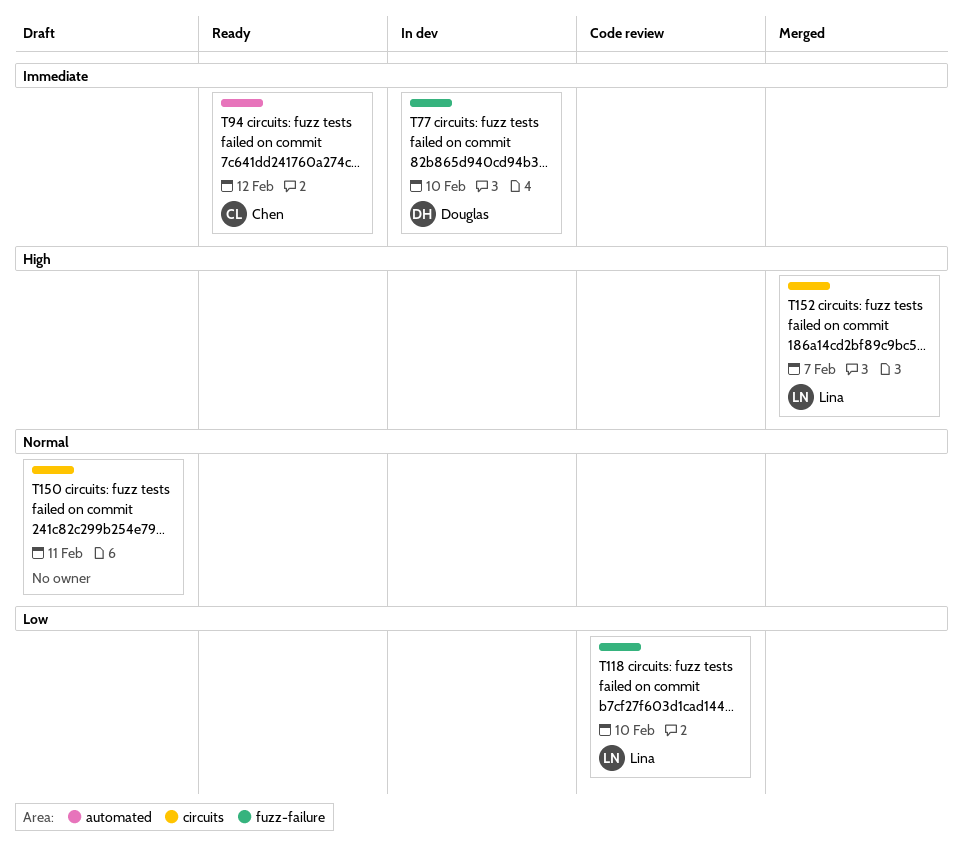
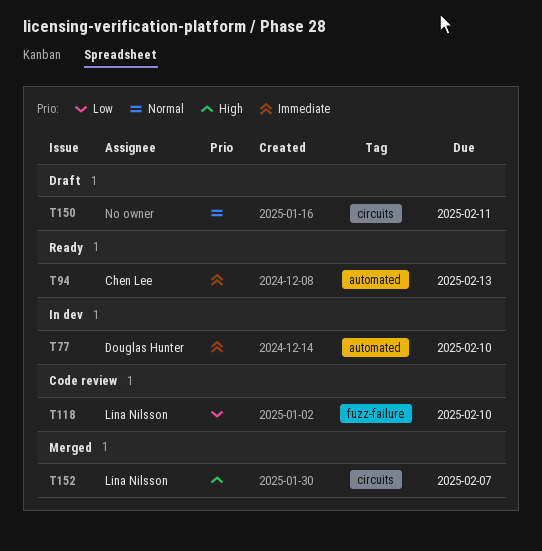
T77, label: fuzz-failure -> automated
T94, due: Feb 12 -> Feb 13

